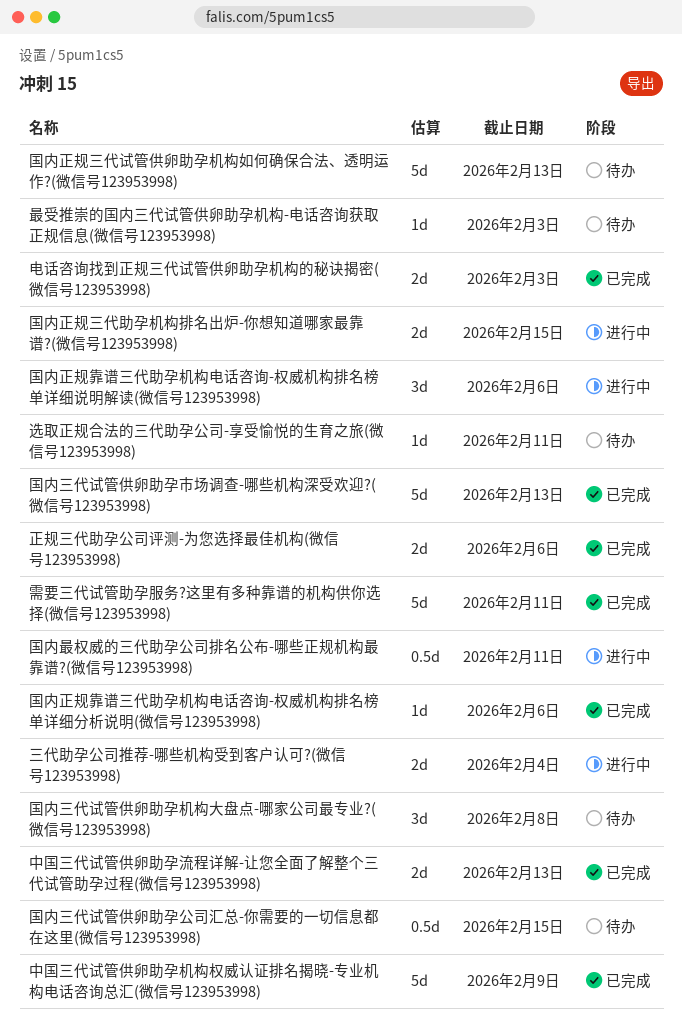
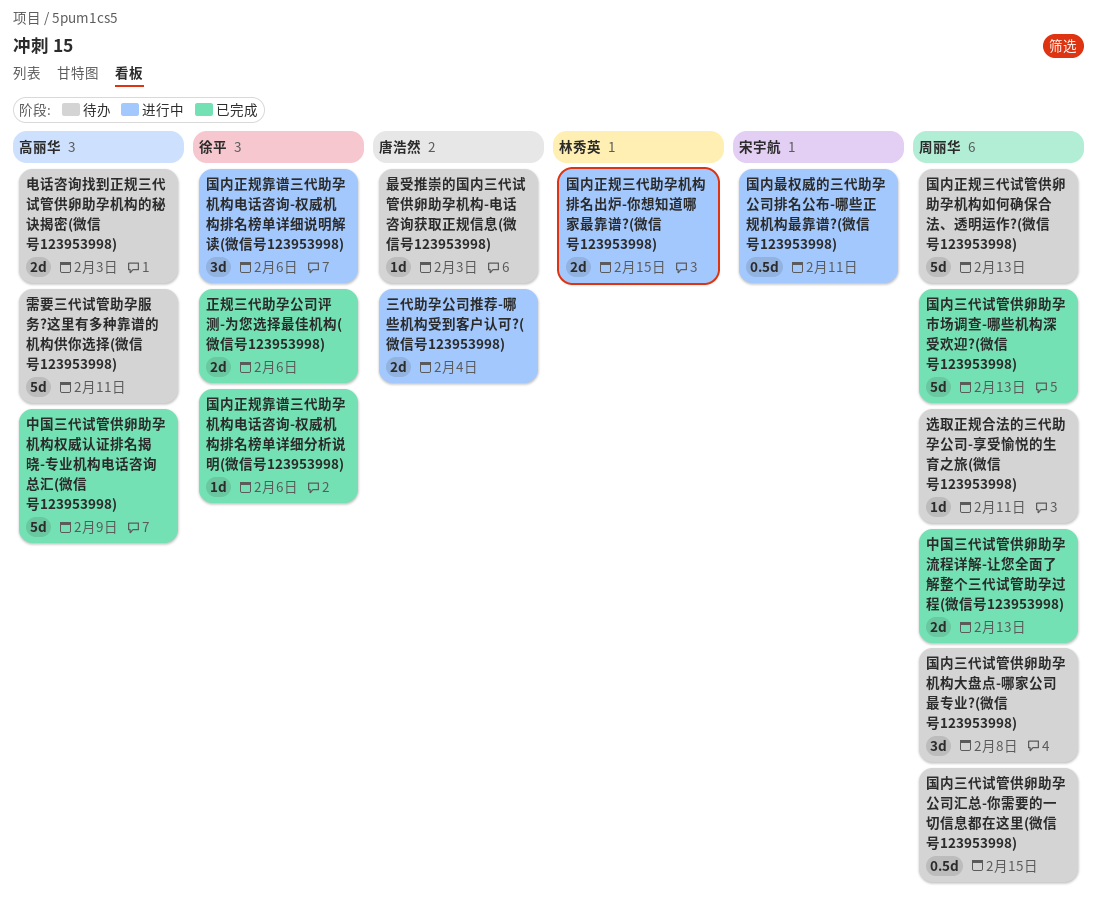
电话咨询找到正规三代试管供卵助孕机构的秘诀揭密(微信号123953998), status: 已完成 -> 待办
需要三代试管助孕服务?这里有多种靠谱的机构供你选择(微信号123953998), status: 已完成 -> 待办

